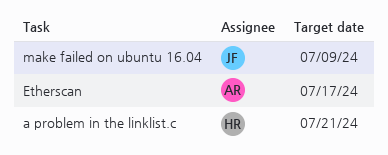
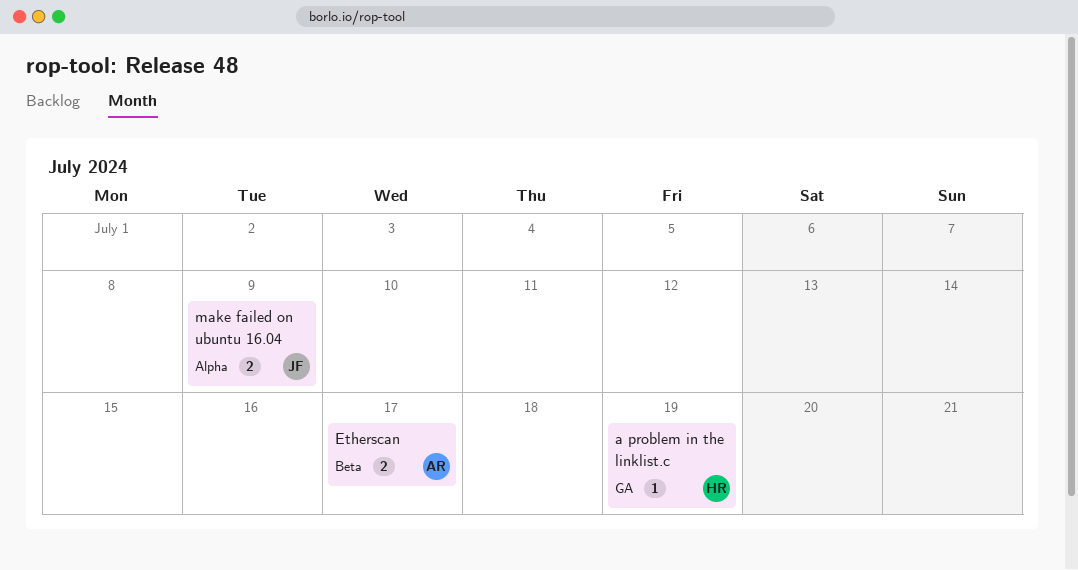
a problem in the linklist.c, due: Jul 21 -> Jul 19

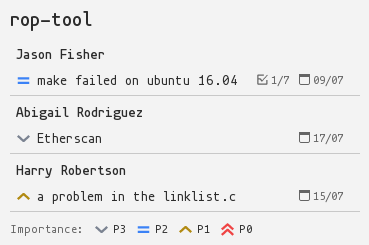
a problem in the linklist.c, due: Jul 19 -> Jul 15

